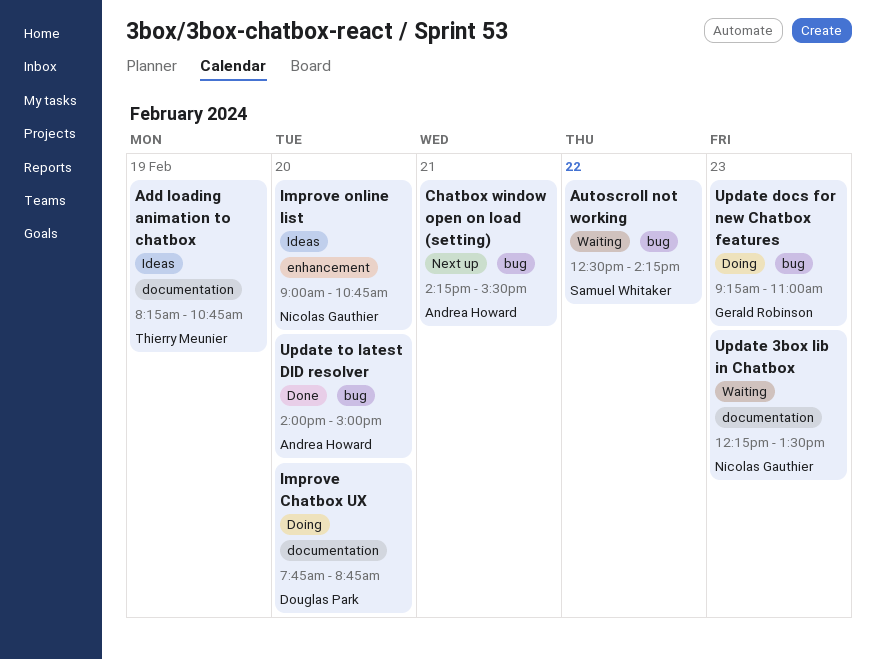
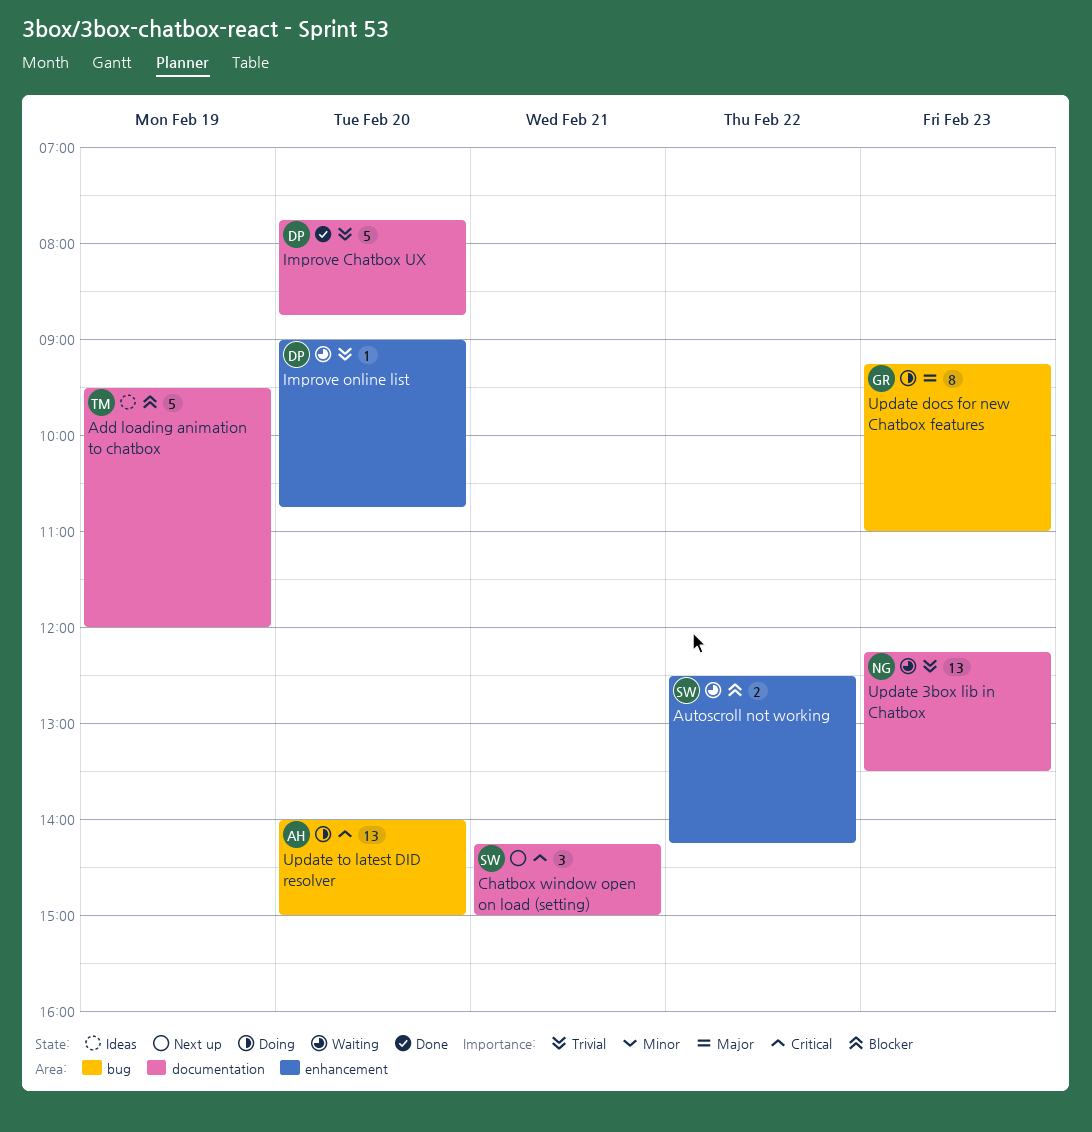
Add loading animation to chatbox, begins: 08:15 -> 09:30
Add loading animation to chatbox, ends: 10:45 -> 12:00
Autoscroll not working, label: bug -> enhancement
Chatbox window open on load (setting), owner: Andrea Howard -> Samuel Whitaker
Chatbox window open on load (setting), label: bug -> documentation
Chatbox window open on load (setting), ends: 15:30 -> 15:00
Improve Chatbox UX, status: Doing -> Done
Improve online list, status: Ideas -> Waiting
Improve online list, owner: Nicolas Gauthier -> Douglas Park
Update to latest DID resolver, status: Done -> Doing

